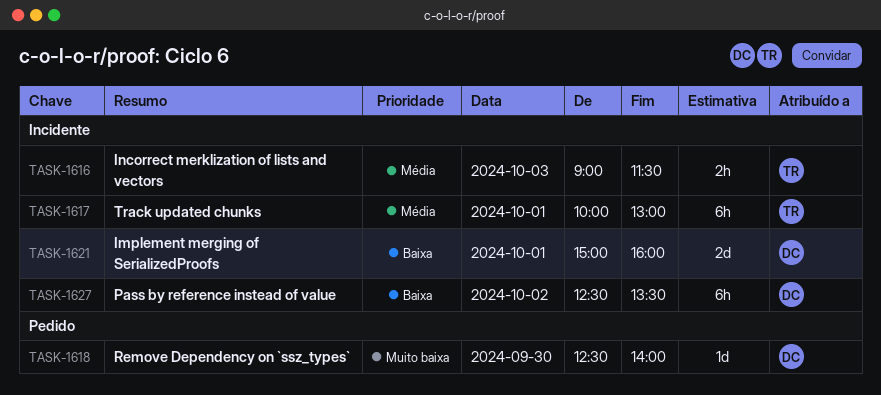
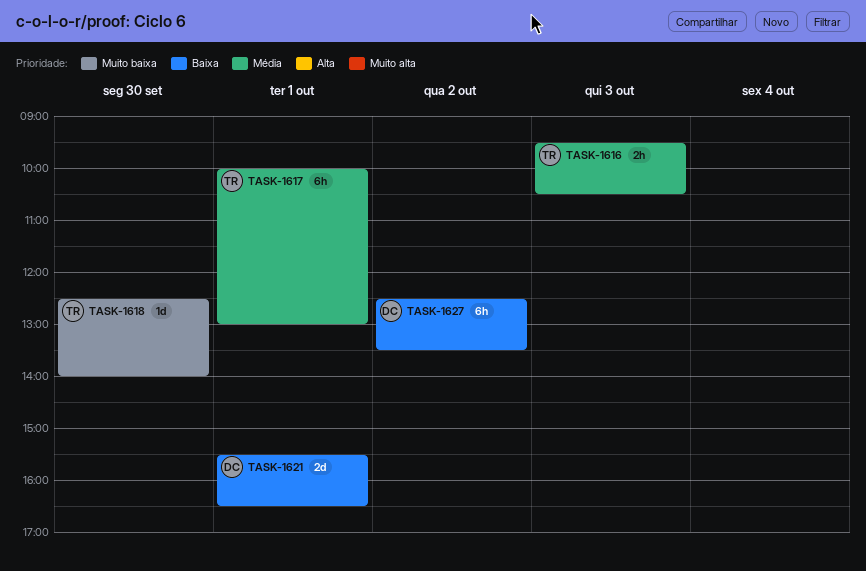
TASK-1616, begins: 09:00 -> 09:30
TASK-1616, ends: 11:30 -> 10:30
TASK-1618, owner: DC -> TR
TASK-1621, begins: 15:00 -> 15:30
TASK-1621, ends: 16:00 -> 16:30

